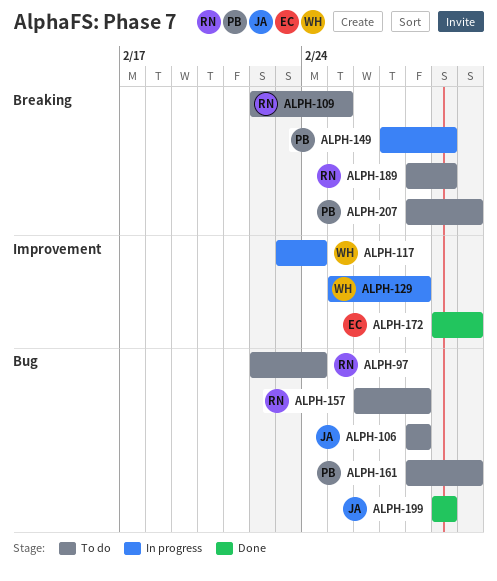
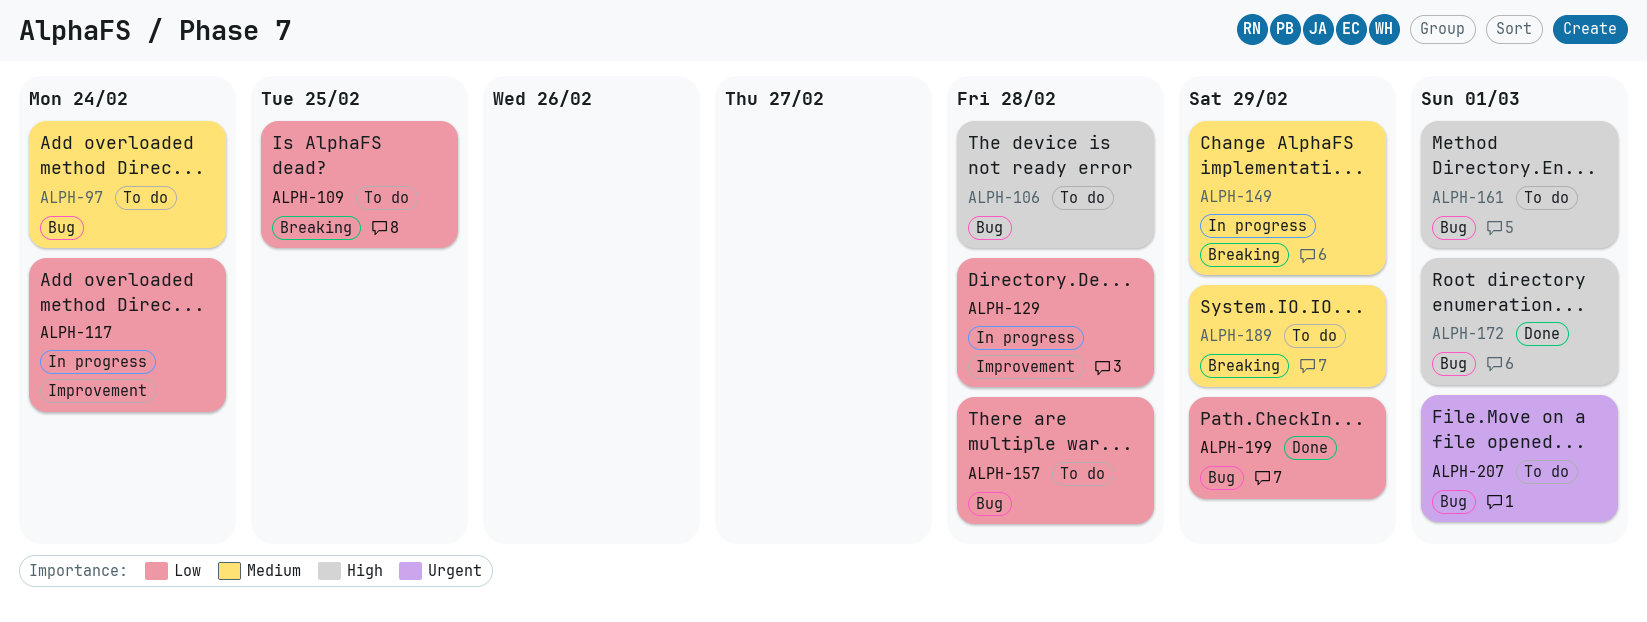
ALPH-172, label: Improvement -> Bug
ALPH-207, label: Breaking -> Bug

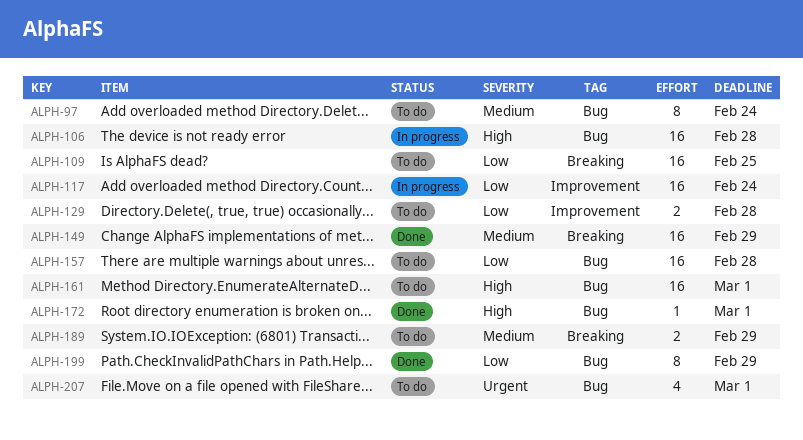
ALPH-106, status: To do -> In progress
ALPH-129, status: In progress -> To do
ALPH-149, status: In progress -> Done

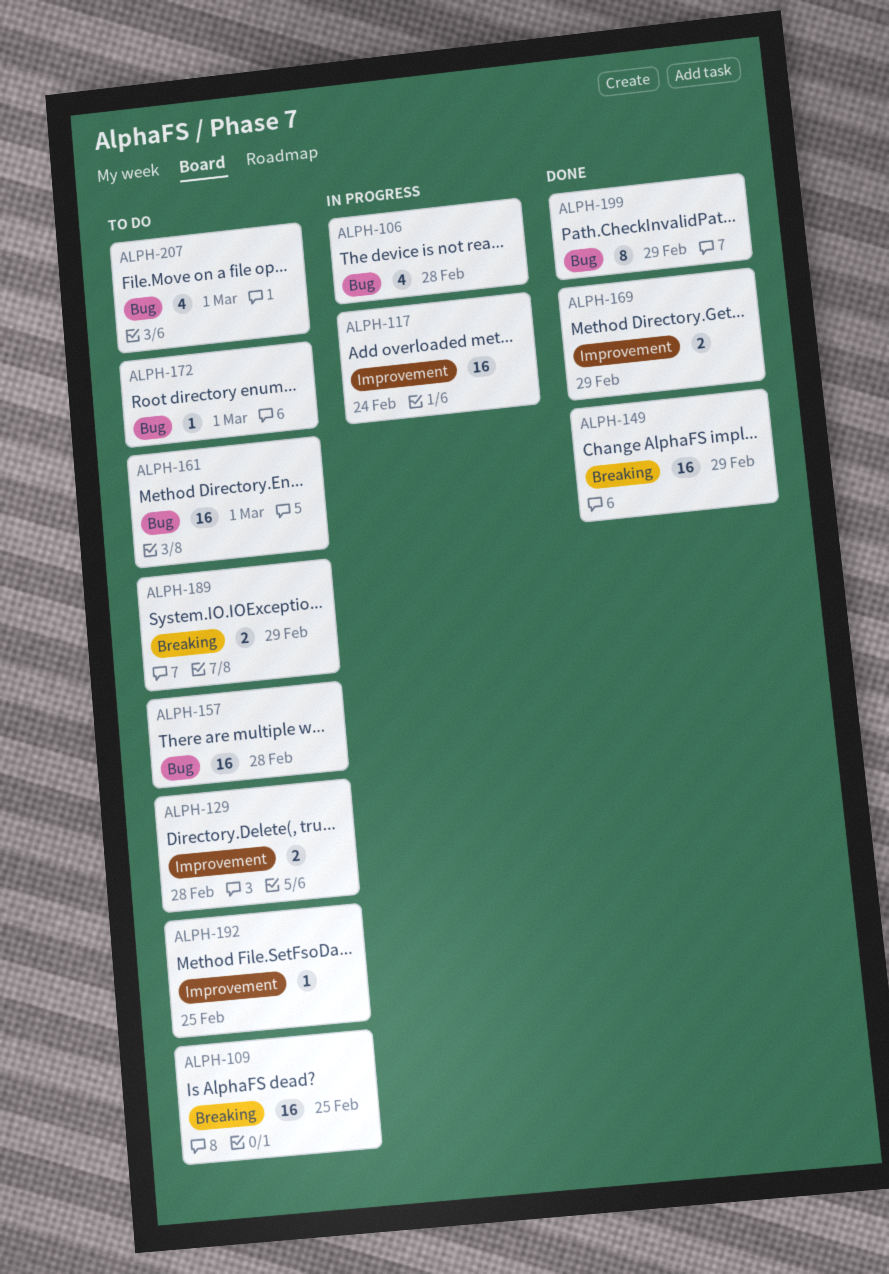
ALPH-97: present -> none
ALPH-106, estimate: 16 -> 4
ALPH-169: none -> present
ALPH-172, status: Done -> To do
ALPH-192: none -> present

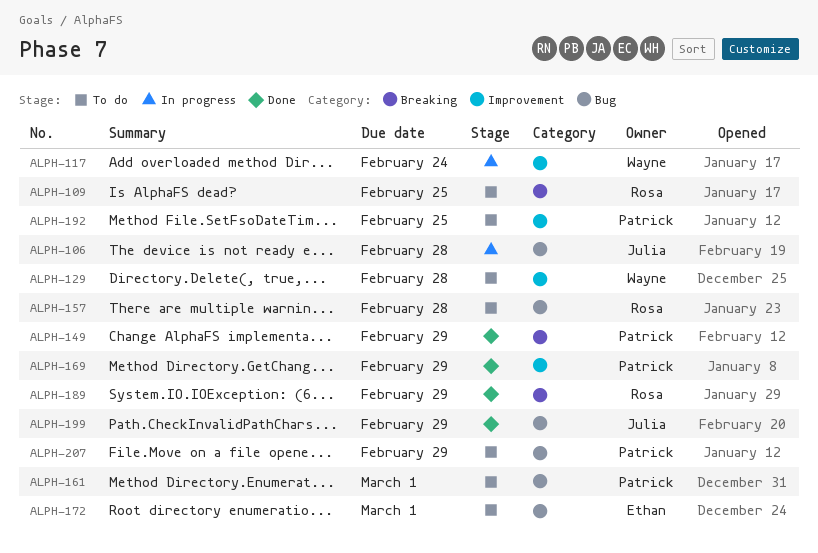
ALPH-189, status: To do -> Done
ALPH-207, due: Mar 1 -> Feb 29

